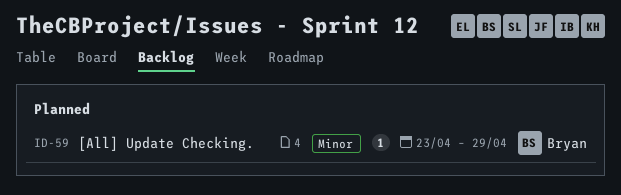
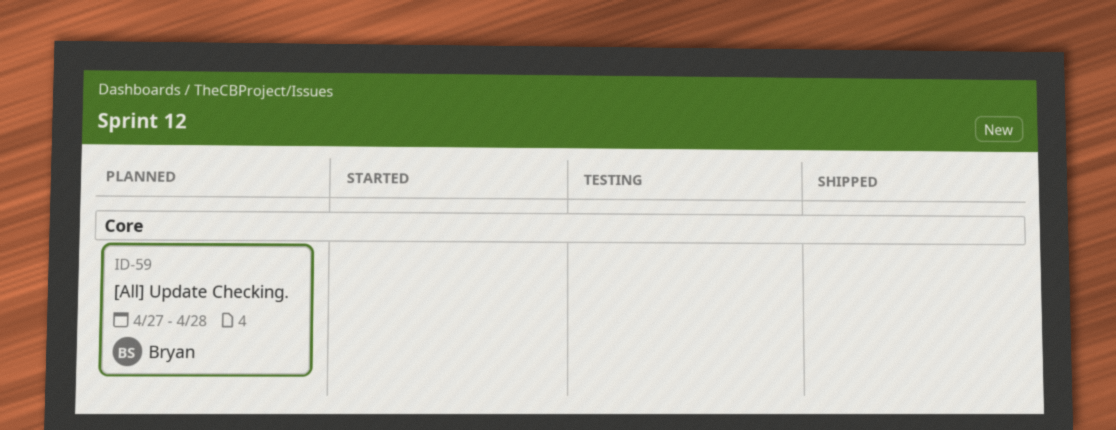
ID-59, start: Apr 23 -> Apr 27
ID-59, due: Apr 29 -> Apr 28

